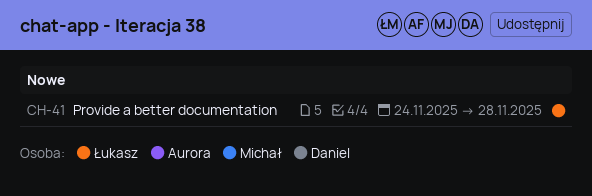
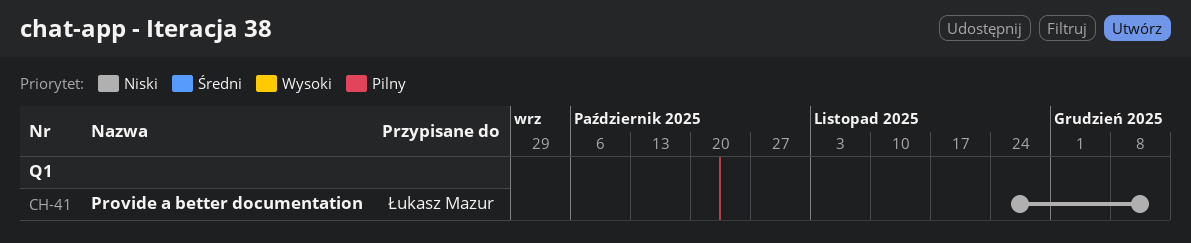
CH-41, due: Nov 28 -> Dec 12

